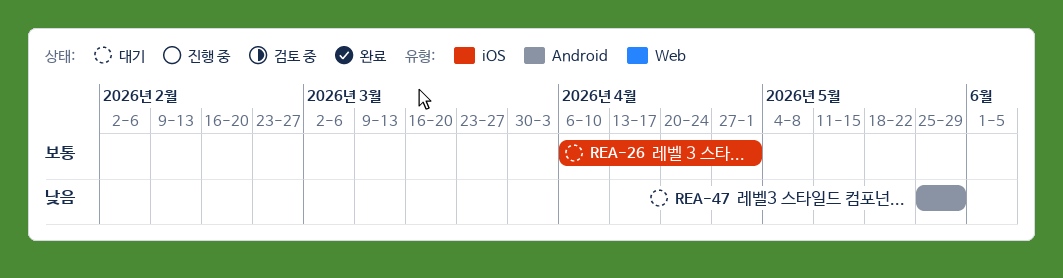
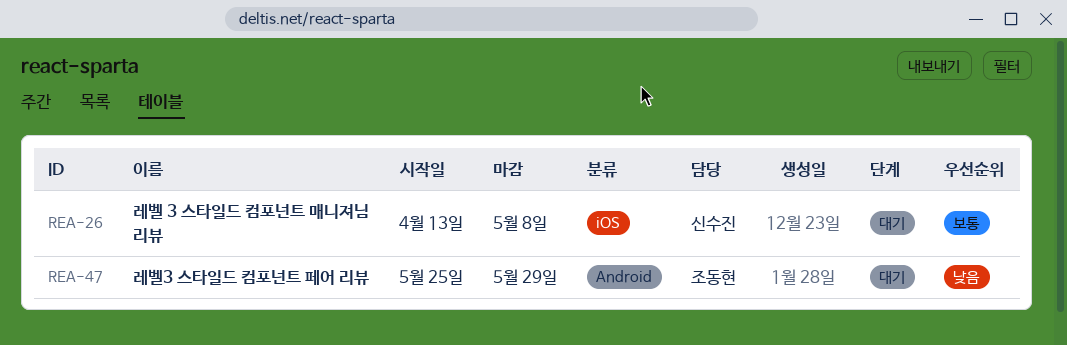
REA-26, start: Apr 6 -> Apr 13
REA-26, due: May 1 -> May 8

